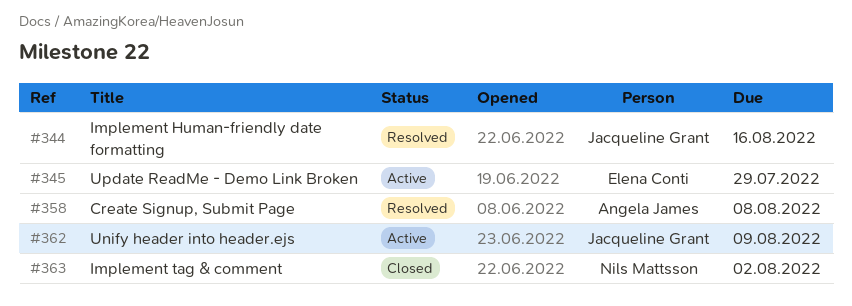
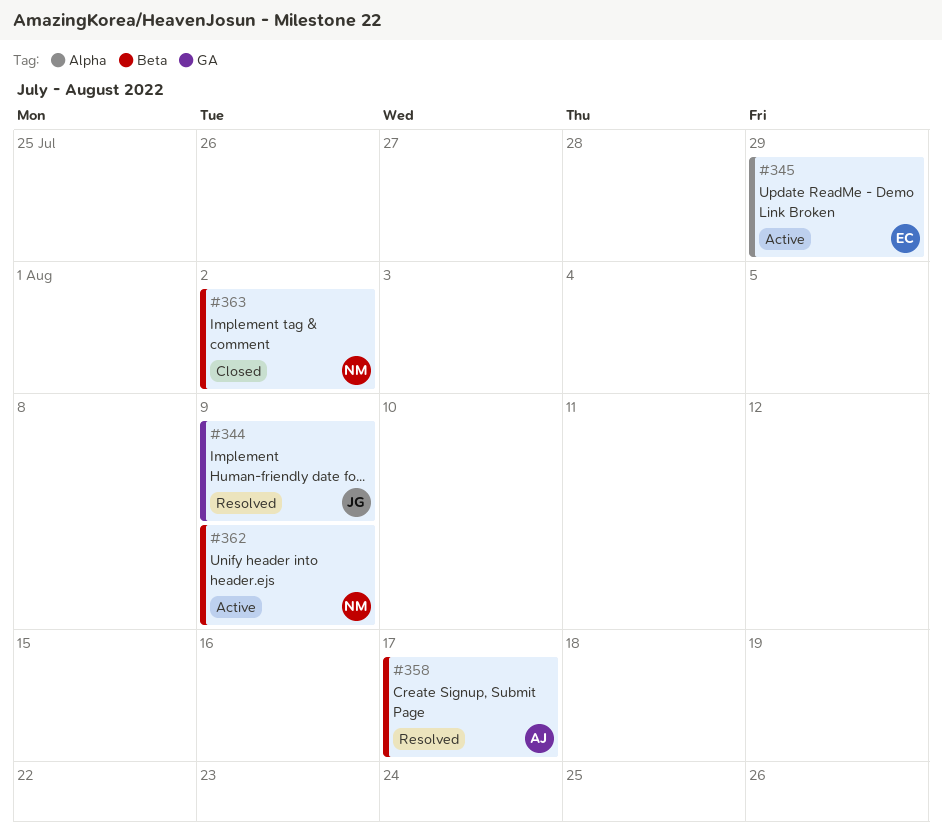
#344, due: Aug 16 -> Aug 9
#358, due: Aug 8 -> Aug 17
#362, owner: Jacqueline Grant -> Nils Mattsson

